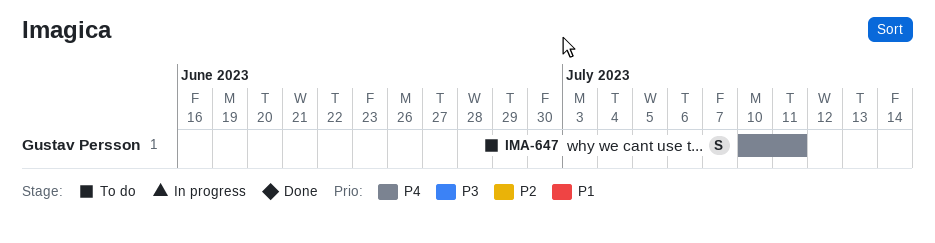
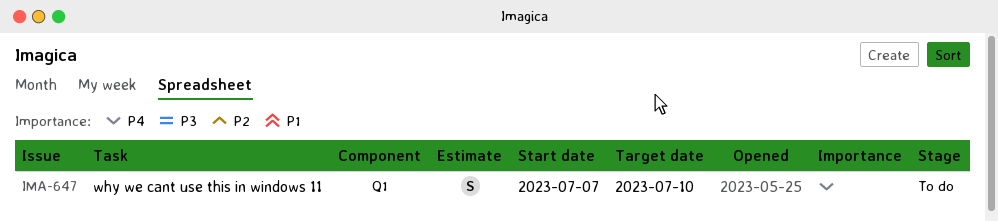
IMA-647, start: Jul 10 -> Jul 7
IMA-647, due: Jul 11 -> Jul 10

